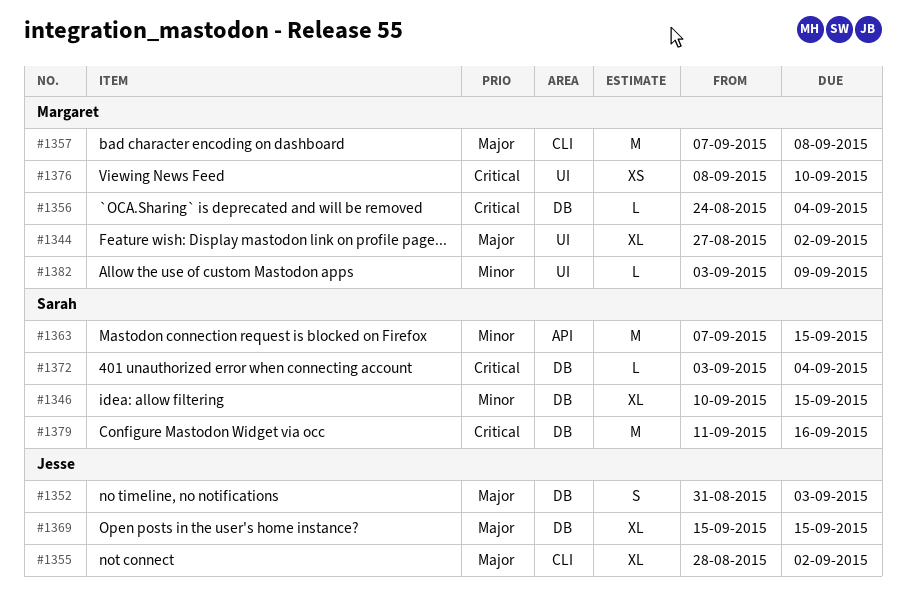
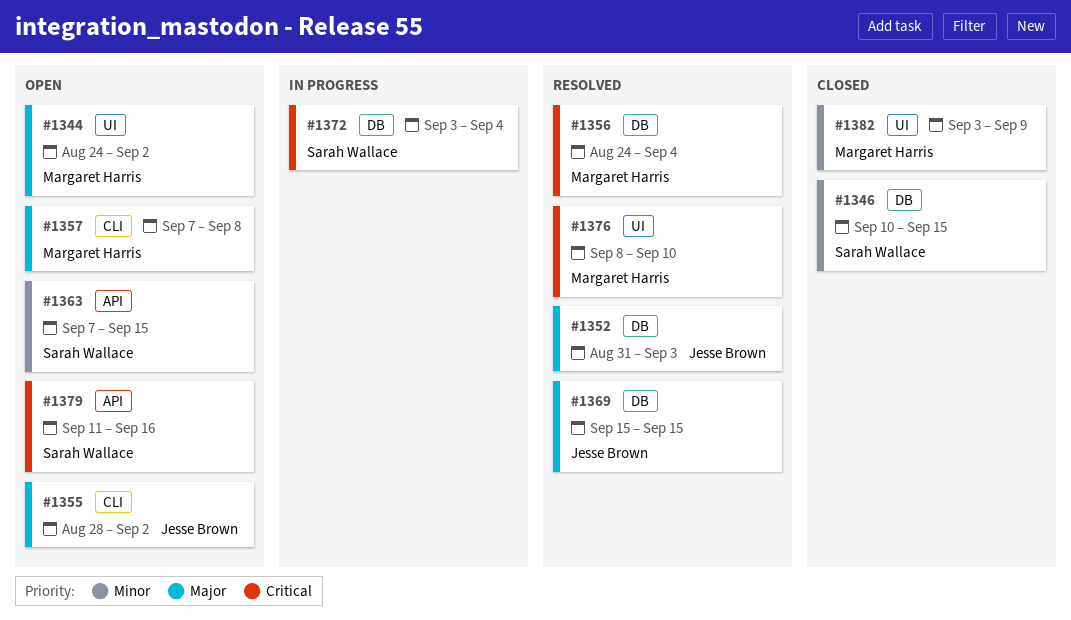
#1344, start: Aug 27 -> Aug 24
#1379, label: DB -> API

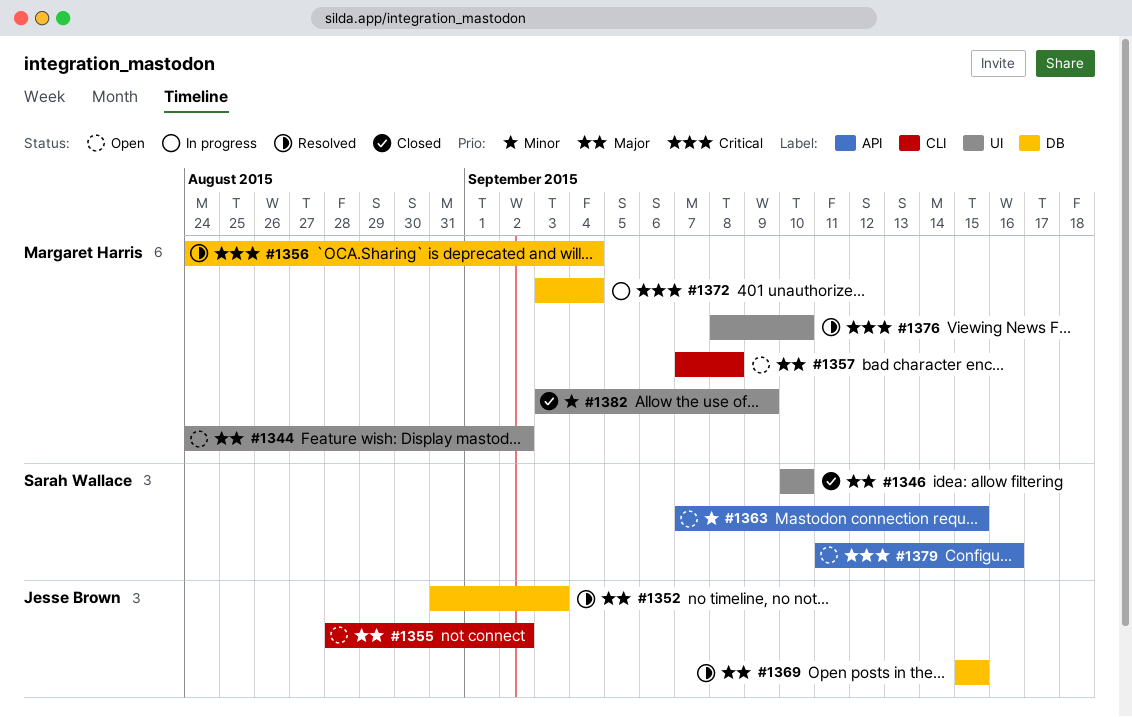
#1346, priority: Minor -> Major
#1346, label: DB -> UI
#1346, due: Sep 15 -> Sep 10
#1372, owner: Sarah Wallace -> Margaret Harris

